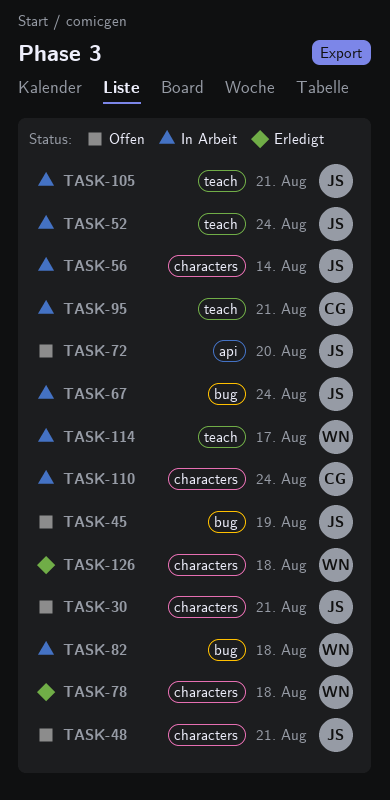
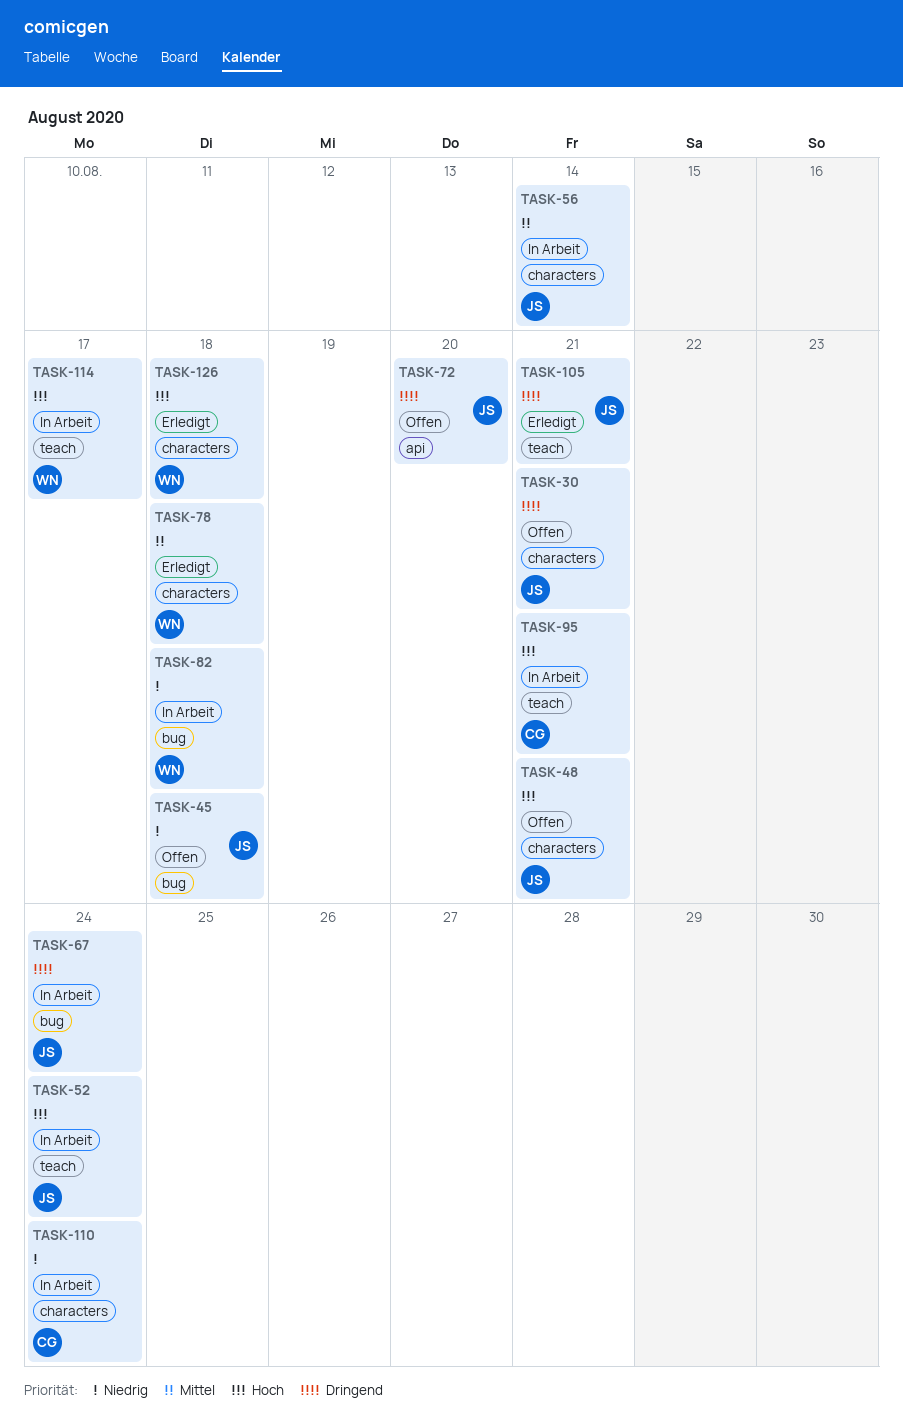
TASK-45, due: Aug 19 -> Aug 18
TASK-105, status: In Arbeit -> Erledigt

